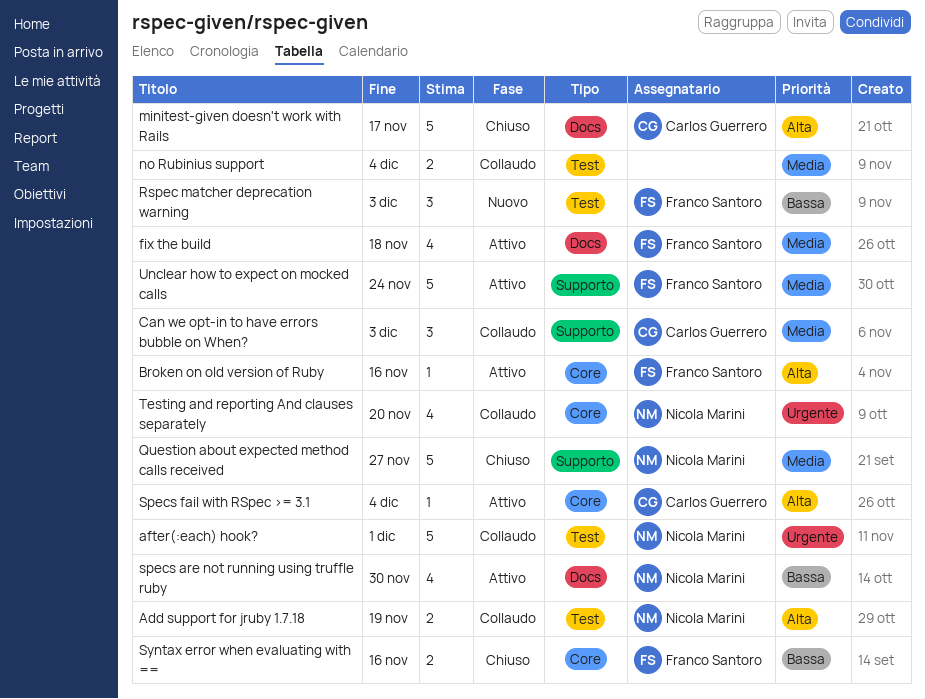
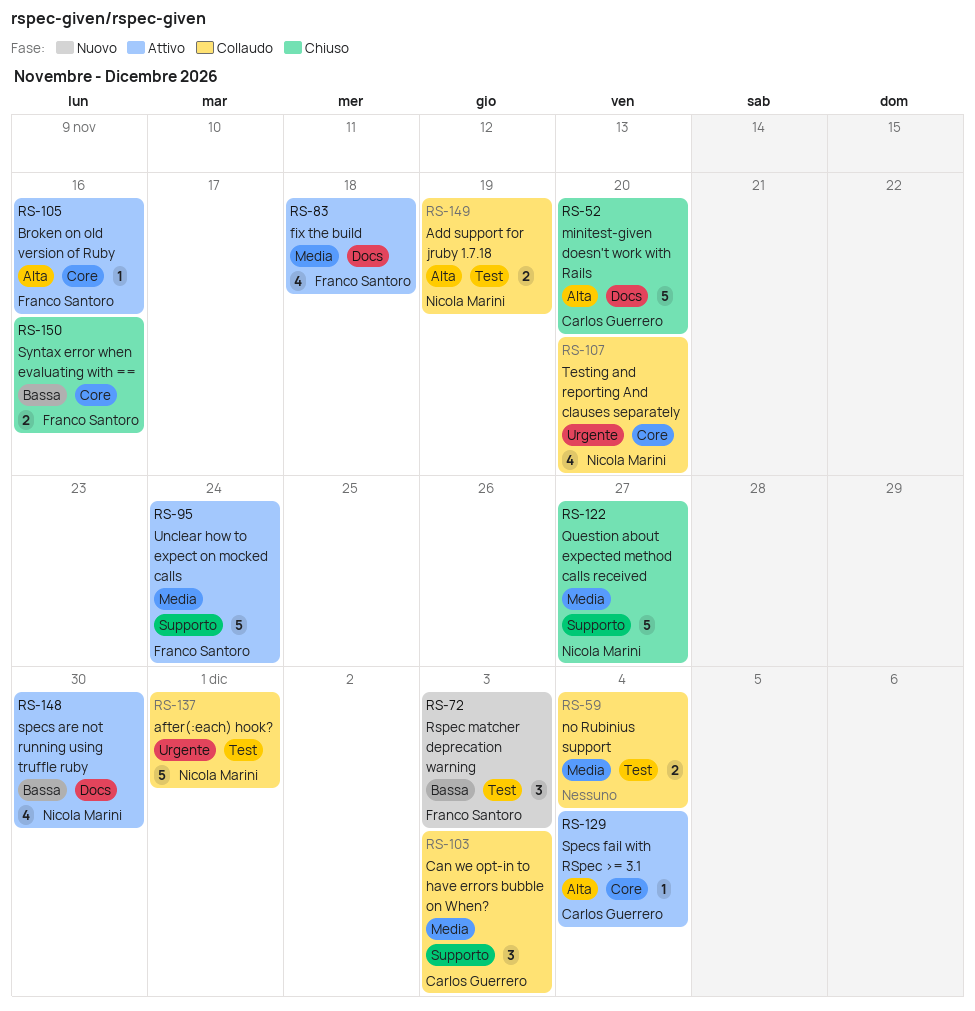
minitest-given doesn't work with Rails, due: Nov 17 -> Nov 20

